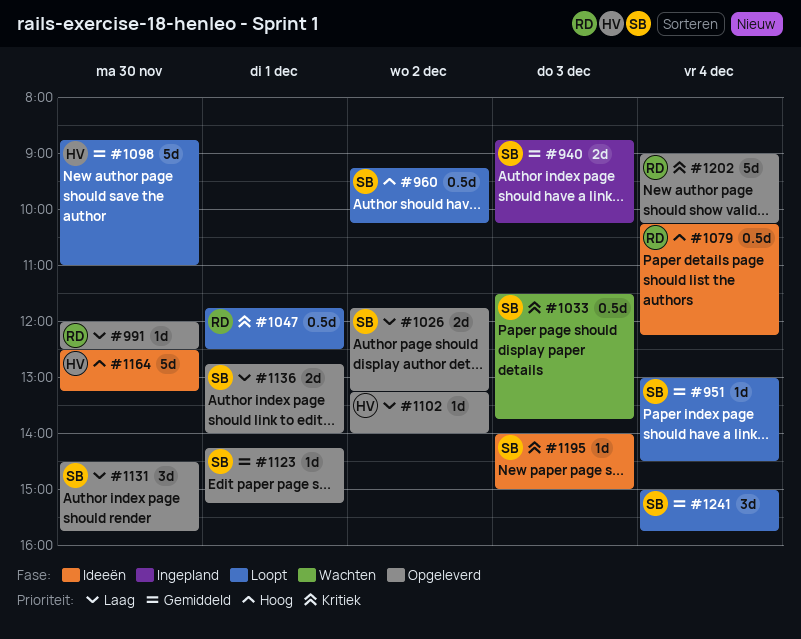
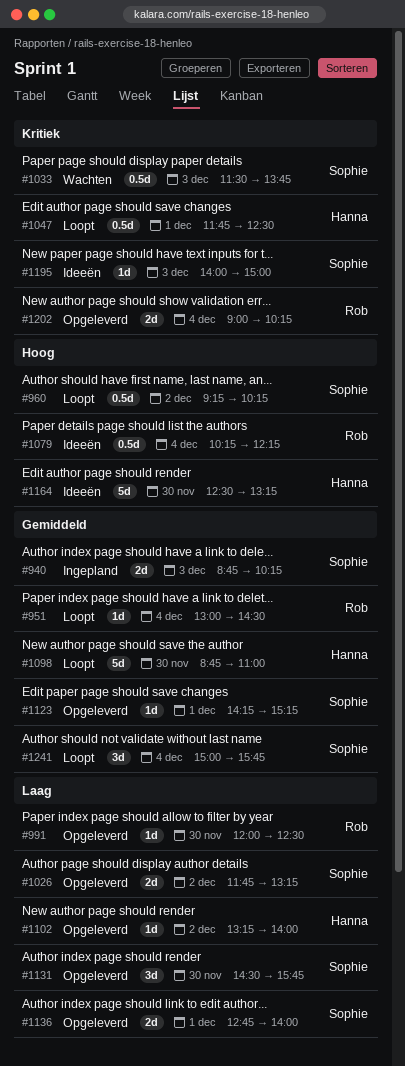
#951, owner: Sophie -> Rob
#1047, owner: Rob -> Hanna
#1202, estimate: 5d -> 2d

